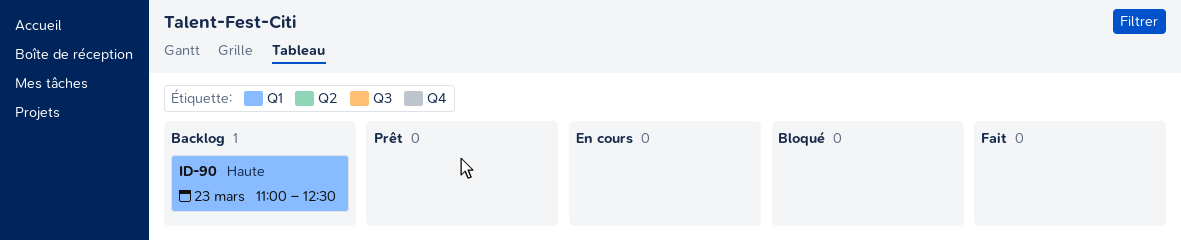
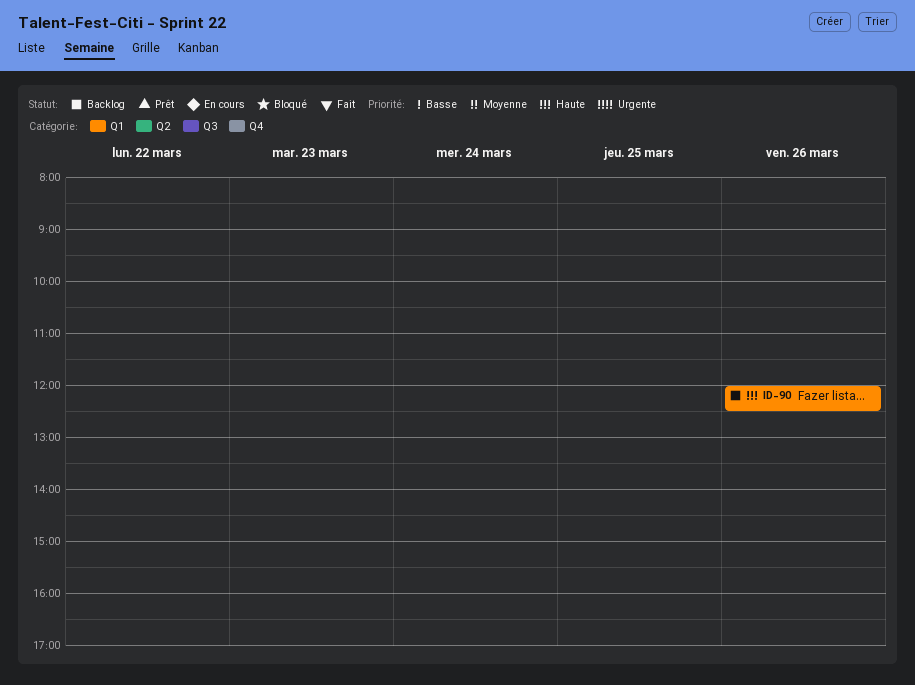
ID-90, day: Mar 23 -> Mar 26
ID-90, begins: 11:00 -> 12:00

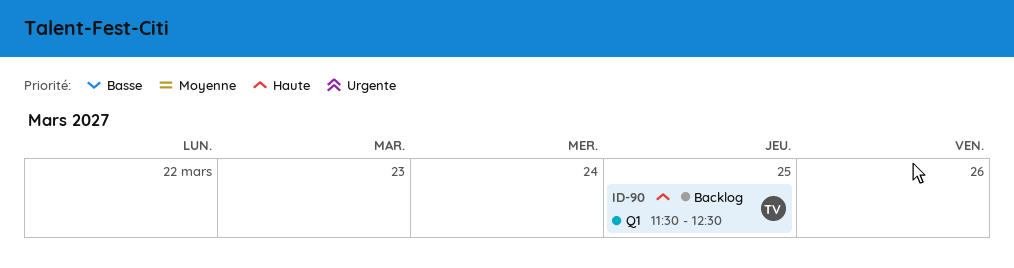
ID-90, day: Mar 26 -> Mar 25
ID-90, begins: 12:00 -> 11:30

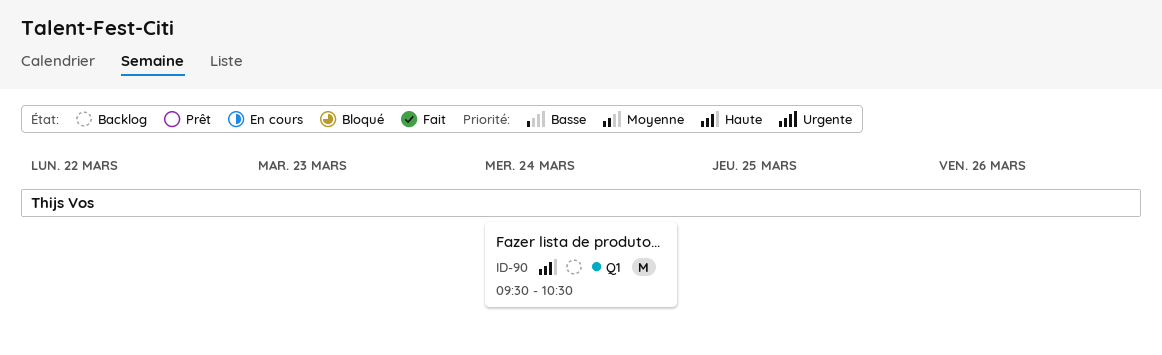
ID-90, day: Mar 25 -> Mar 24
ID-90, begins: 11:30 -> 09:30
ID-90, ends: 12:30 -> 10:30

